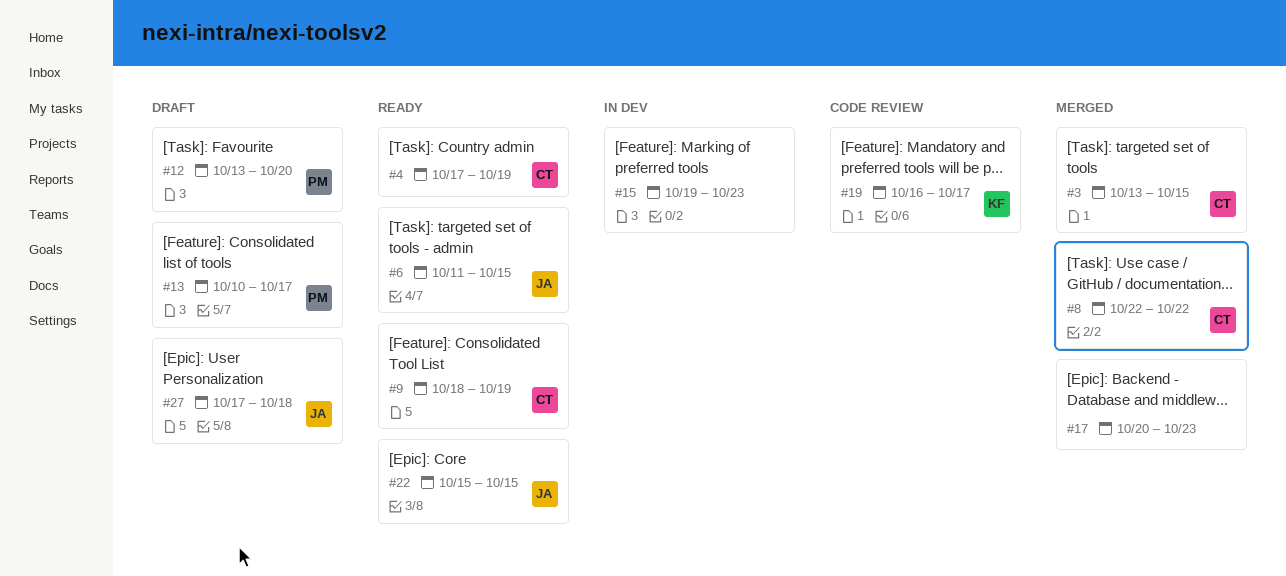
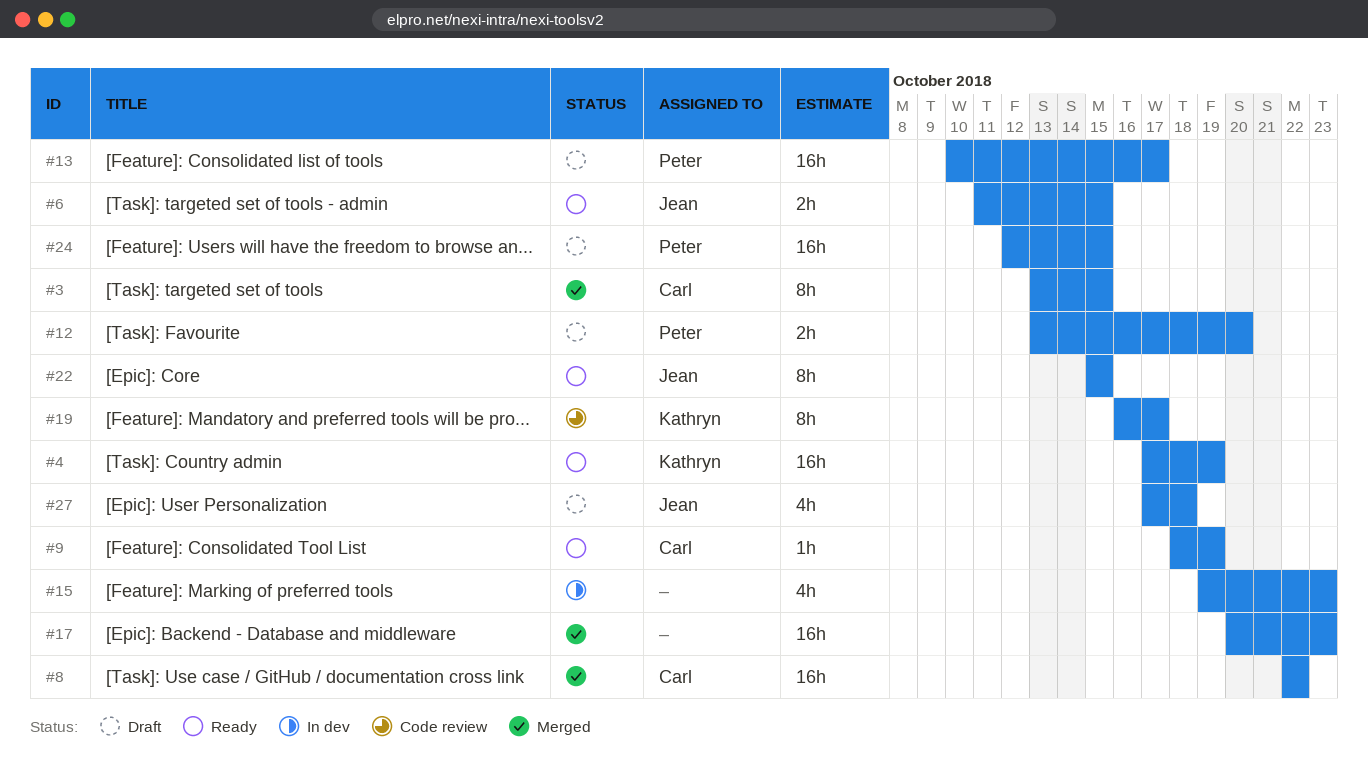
#4, owner: Carl -> Kathryn
#24: none -> present

